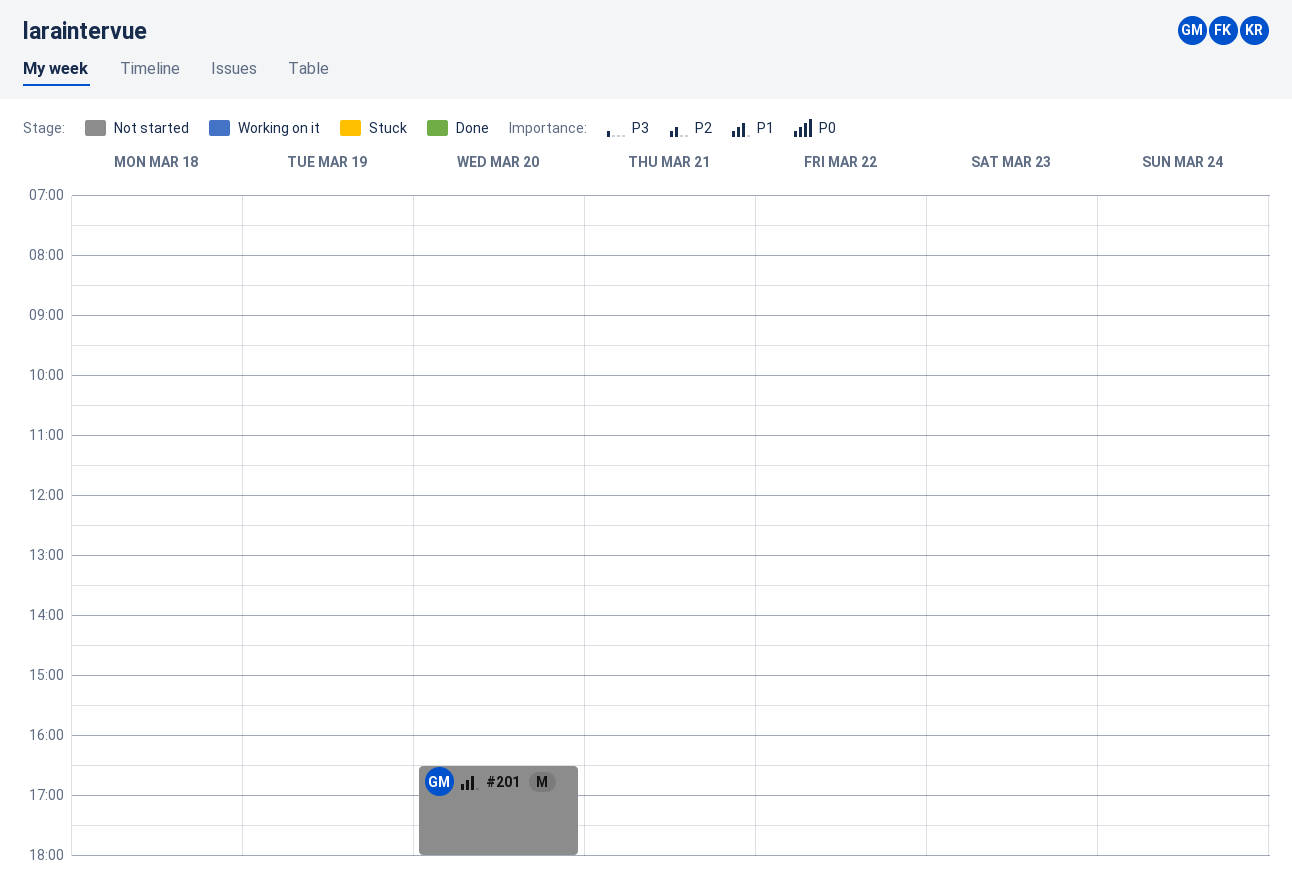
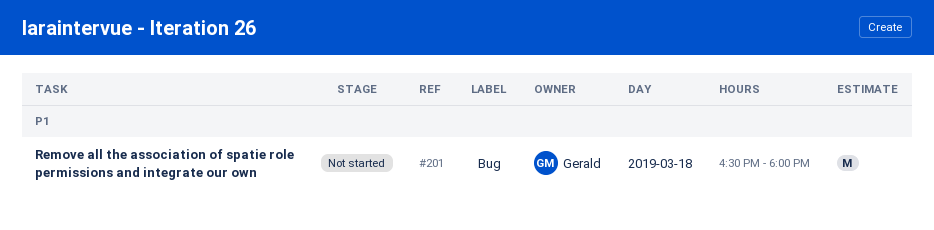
#201, day: Mar 20 -> Mar 18

